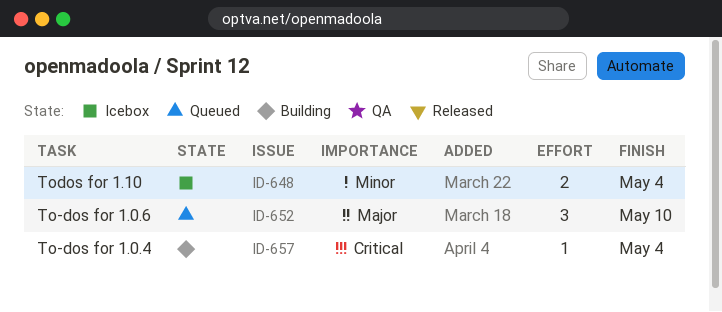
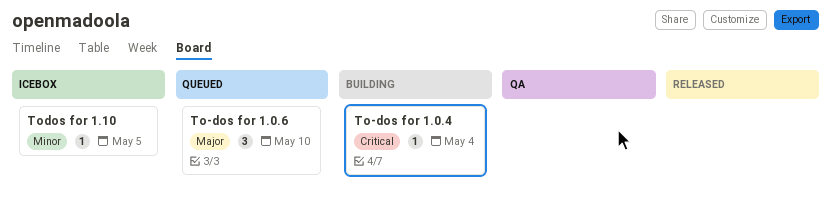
Todos for 1.10, estimate: 2 -> 1
Todos for 1.10, due: May 4 -> May 5

